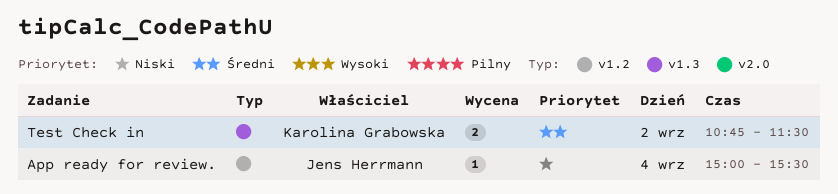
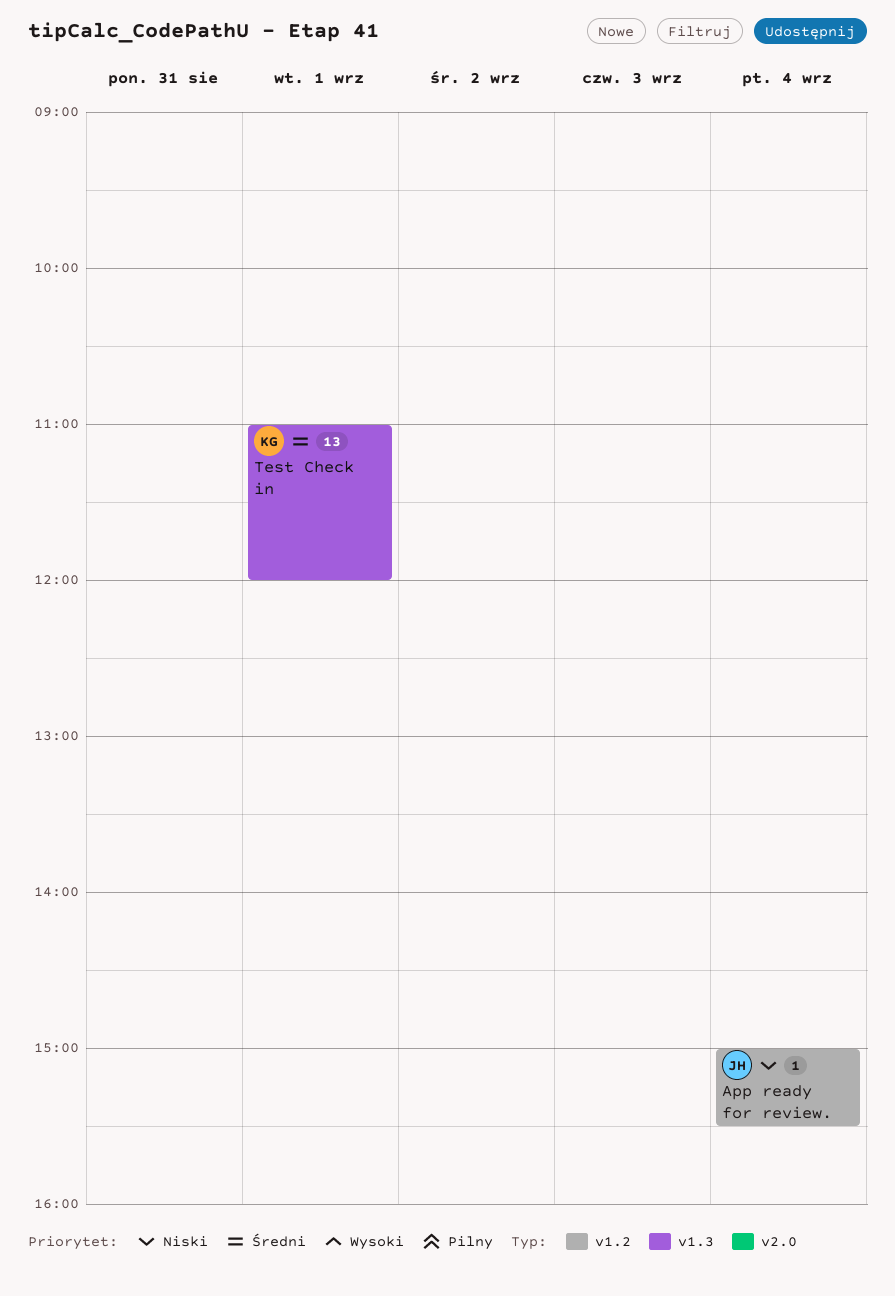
Test Check in, estimate: 2 -> 13
Test Check in, day: Sep 2 -> Sep 1
Test Check in, begins: 10:45 -> 11:00
Test Check in, ends: 11:30 -> 12:00

